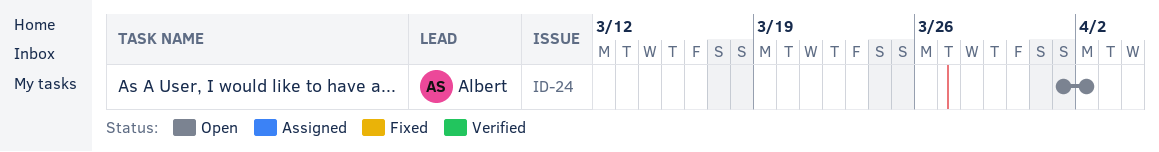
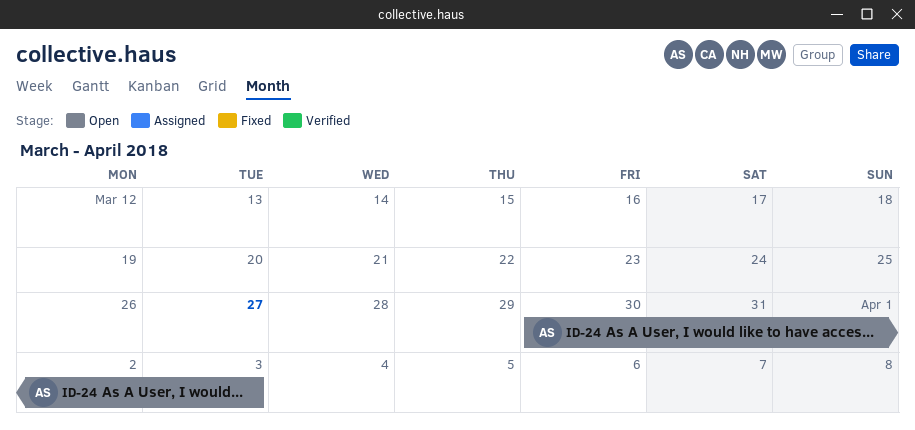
ID-24, start: Apr 1 -> Mar 30
ID-24, due: Apr 2 -> Apr 3

